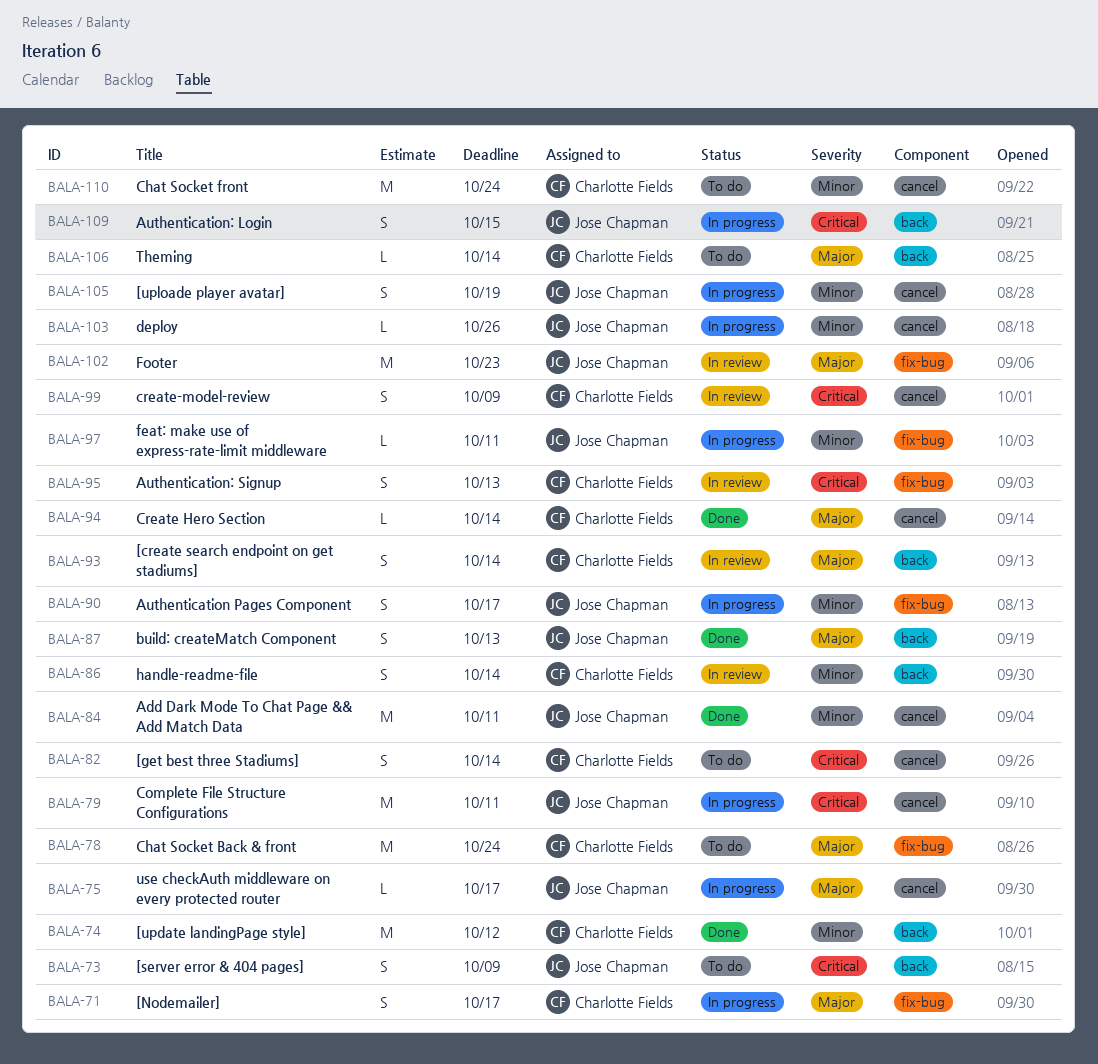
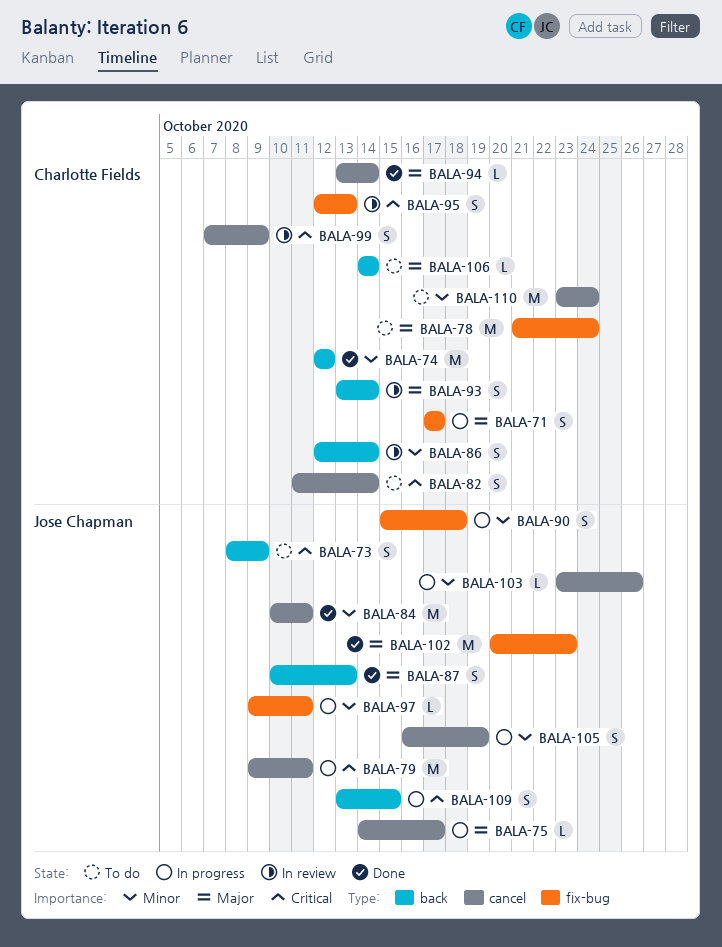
BALA-90, due: Oct 17 -> Oct 18
BALA-102, status: In review -> Done

